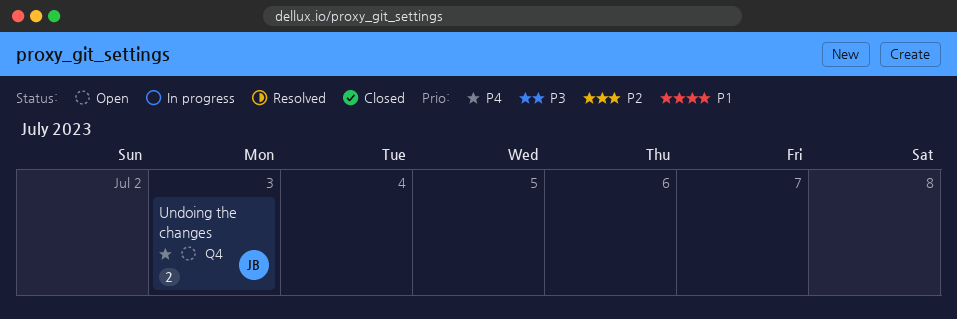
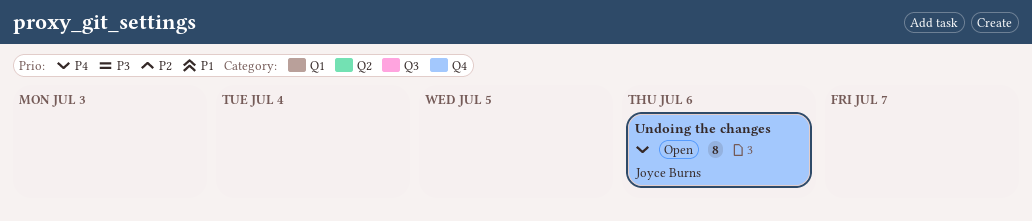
Undoing the changes, estimate: 2 -> 8
Undoing the changes, due: Jul 3 -> Jul 6

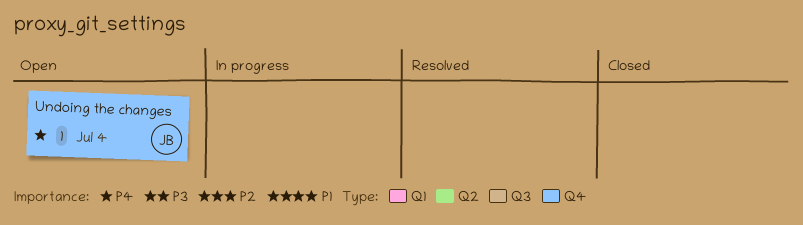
Undoing the changes, estimate: 8 -> 1
Undoing the changes, due: Jul 6 -> Jul 4

